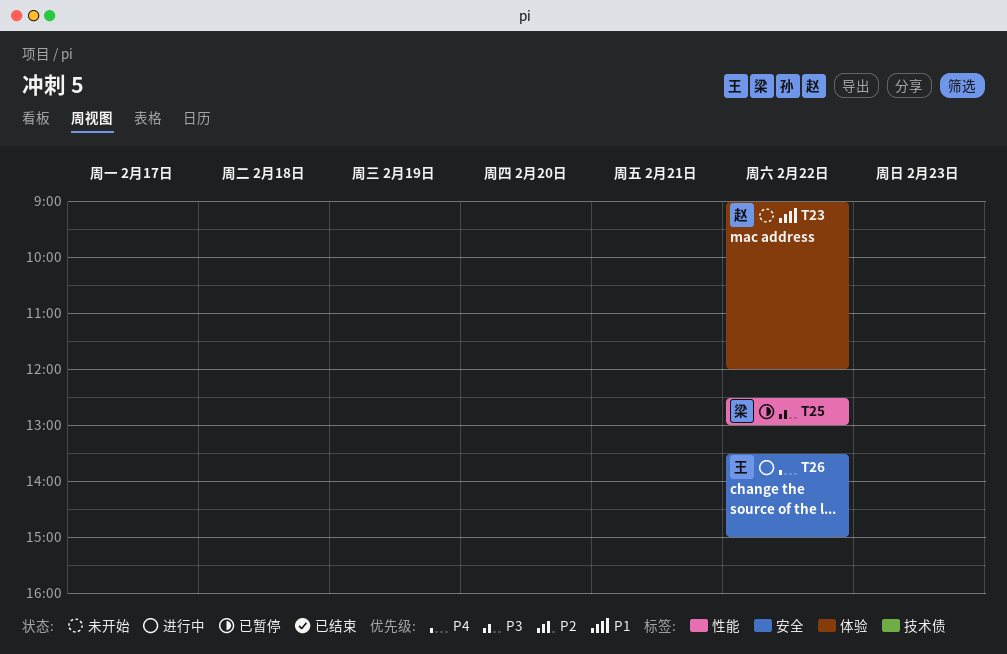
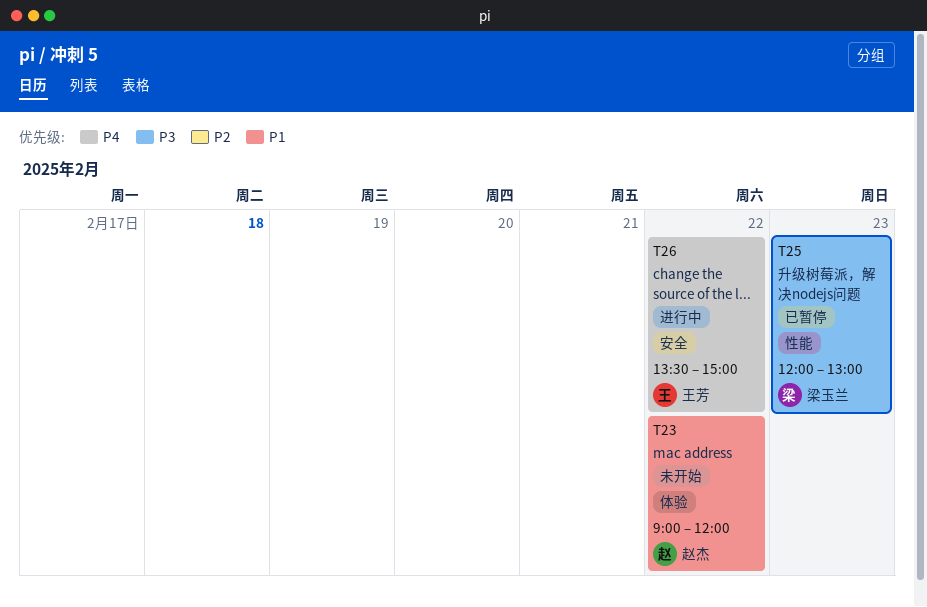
T25, day: Feb 22 -> Feb 23
T25, begins: 12:30 -> 12:00

